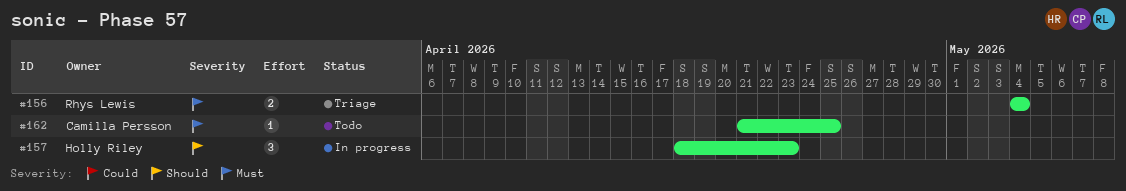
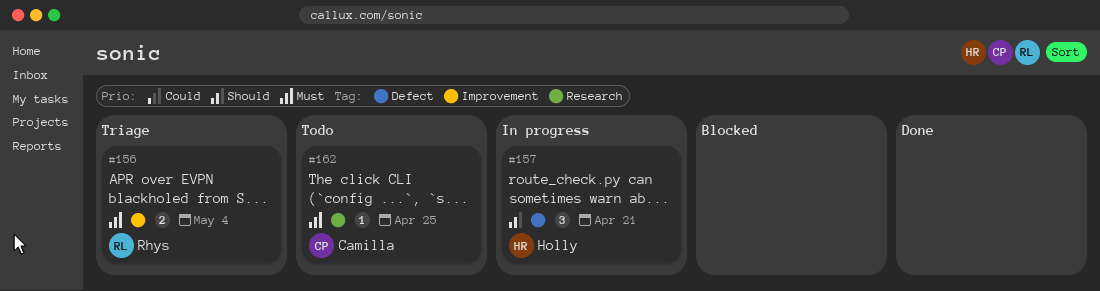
#157, due: Apr 23 -> Apr 21

